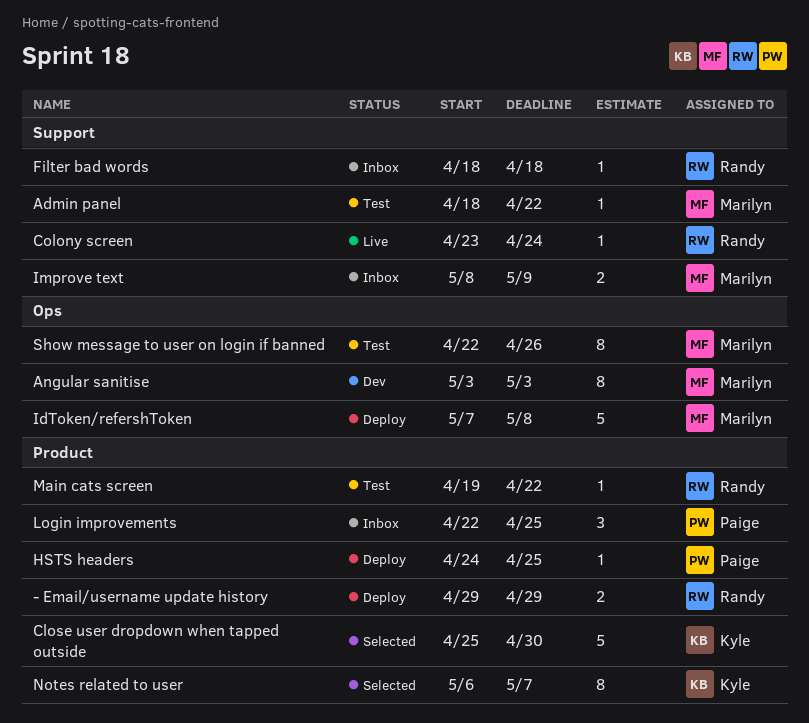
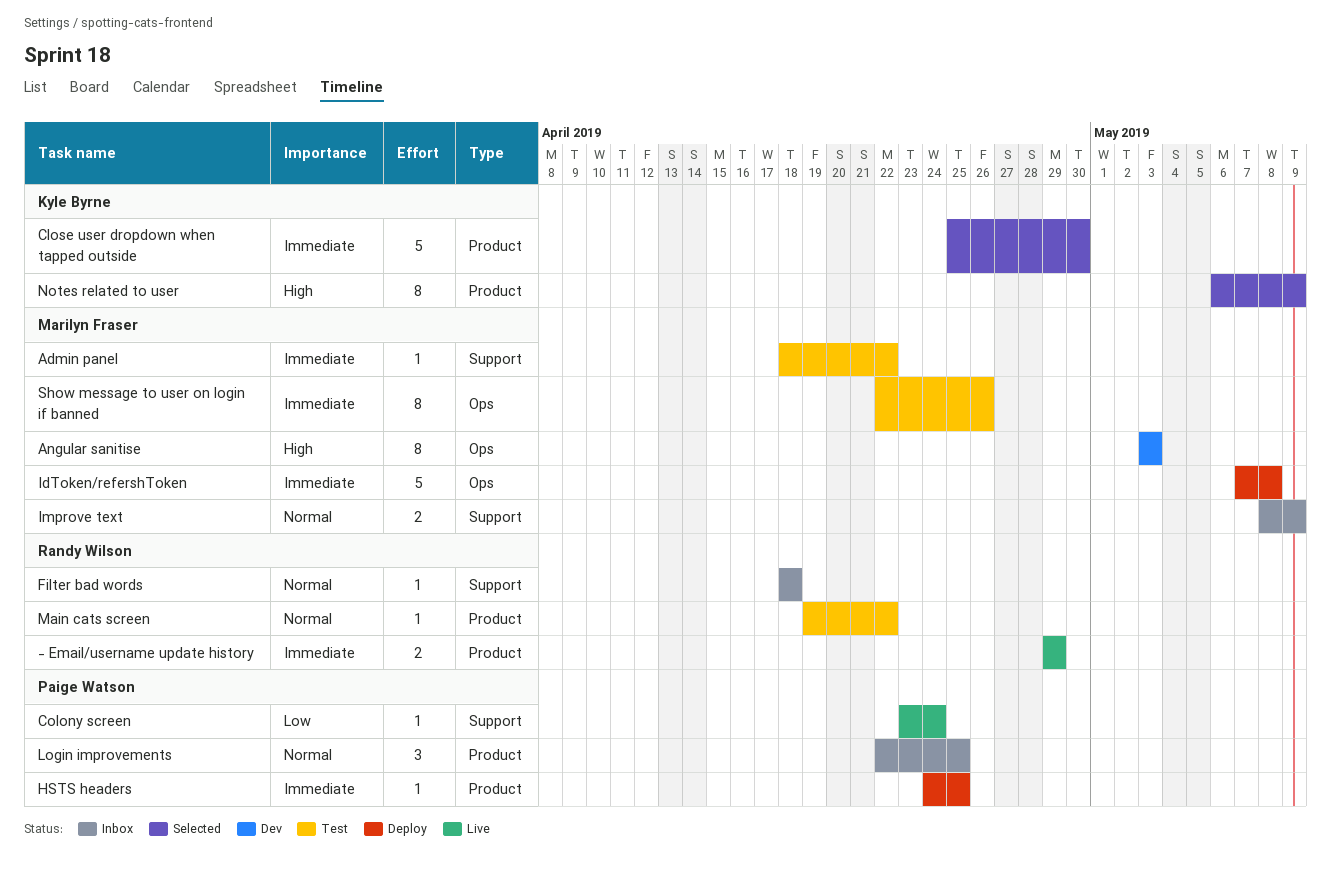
- Email/username update history, status: Deploy -> Live
Colony screen, owner: Randy Wilson -> Paige Watson
Notes related to user, due: May 7 -> May 9

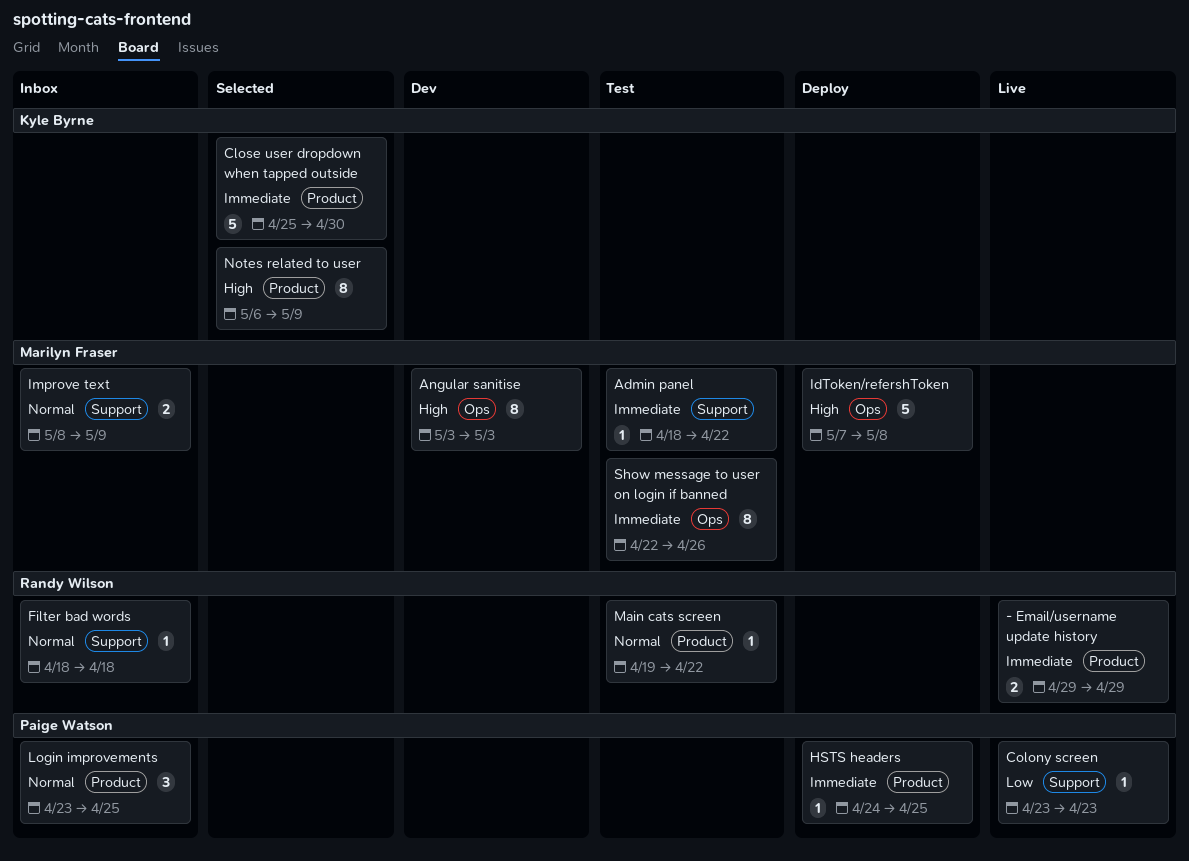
Colony screen, due: Apr 24 -> Apr 23
IdToken/refershToken, priority: Immediate -> High
Login improvements, start: Apr 22 -> Apr 23

